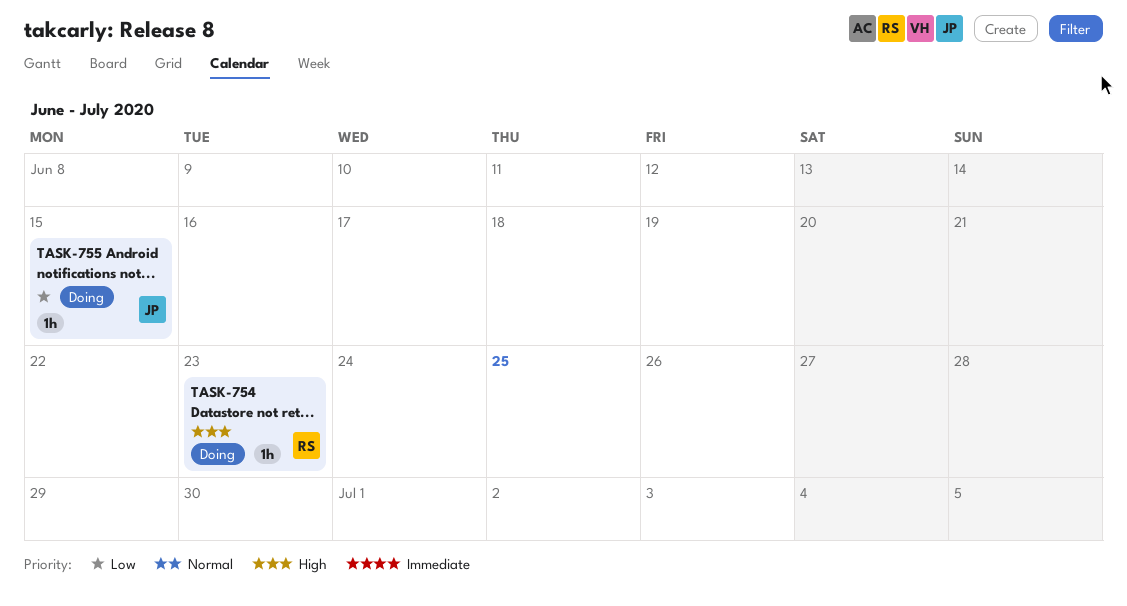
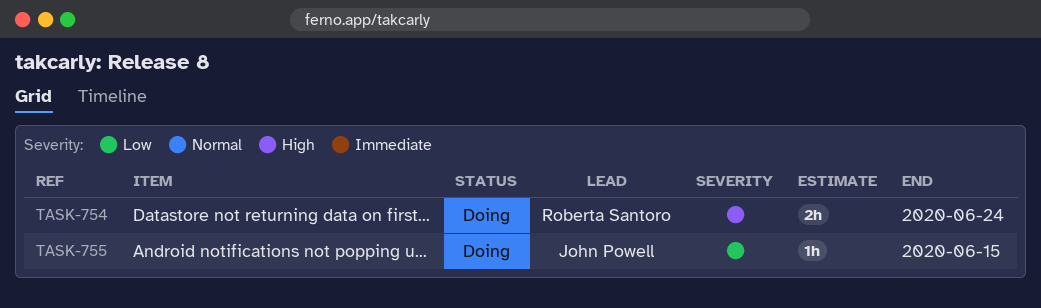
TASK-754, estimate: 1h -> 2h
TASK-754, due: Jun 23 -> Jun 24

